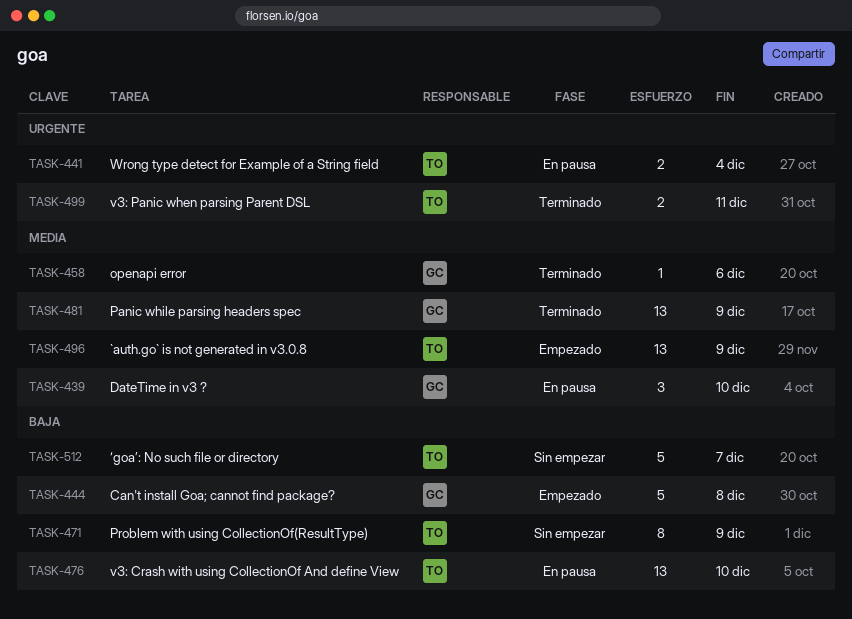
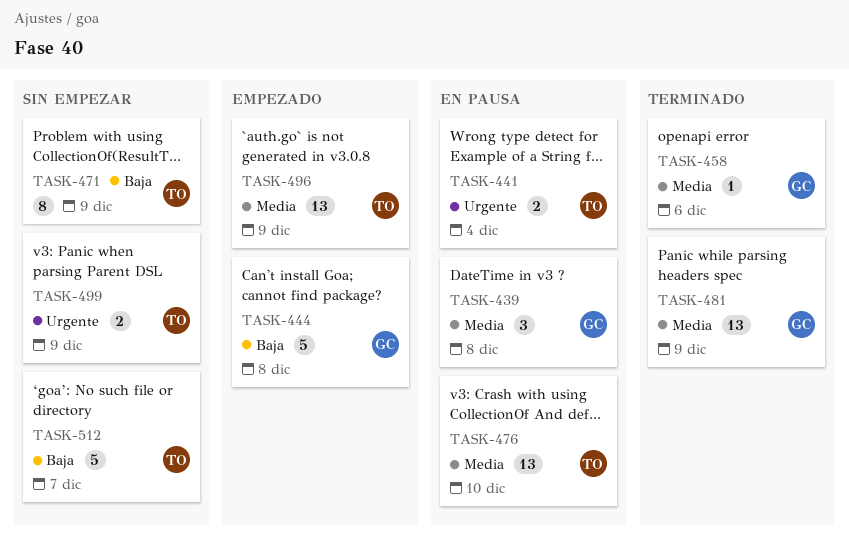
TASK-439, due: Dec 10 -> Dec 8
TASK-476, priority: Baja -> Media
TASK-499, status: Terminado -> Sin empezar
TASK-499, due: Dec 11 -> Dec 9

